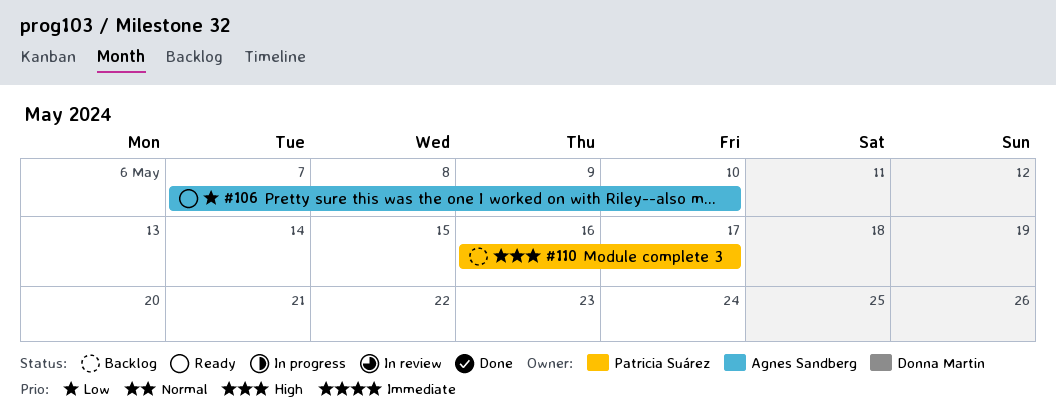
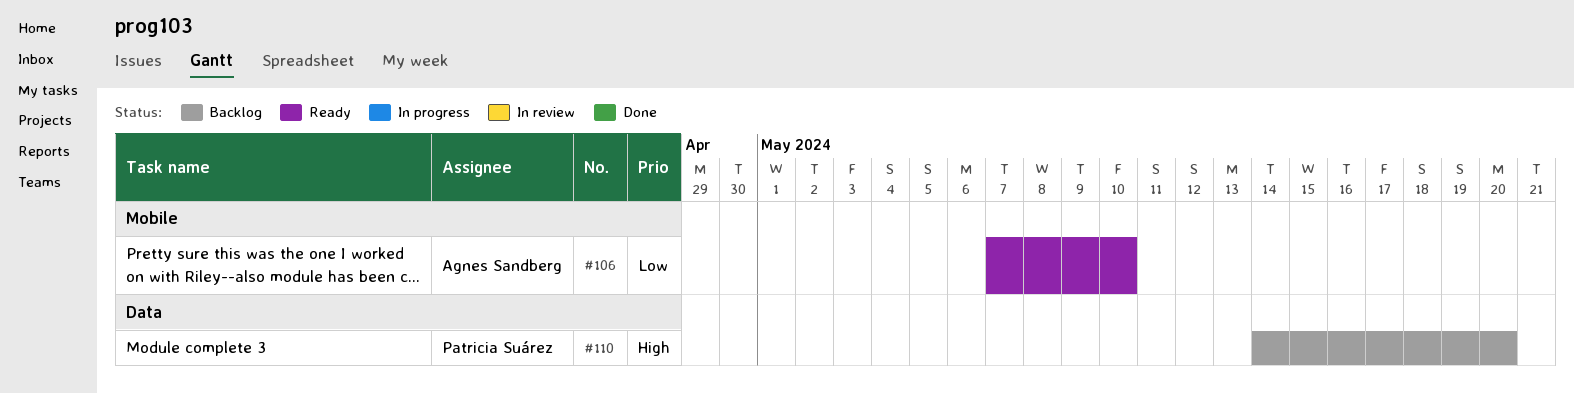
#110, start: May 16 -> May 14
#110, due: May 17 -> May 20

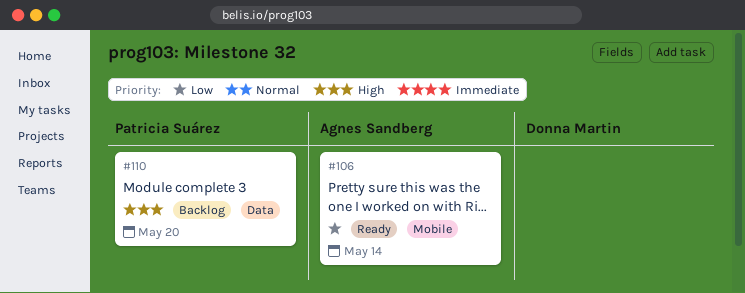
#106, due: May 10 -> May 14

